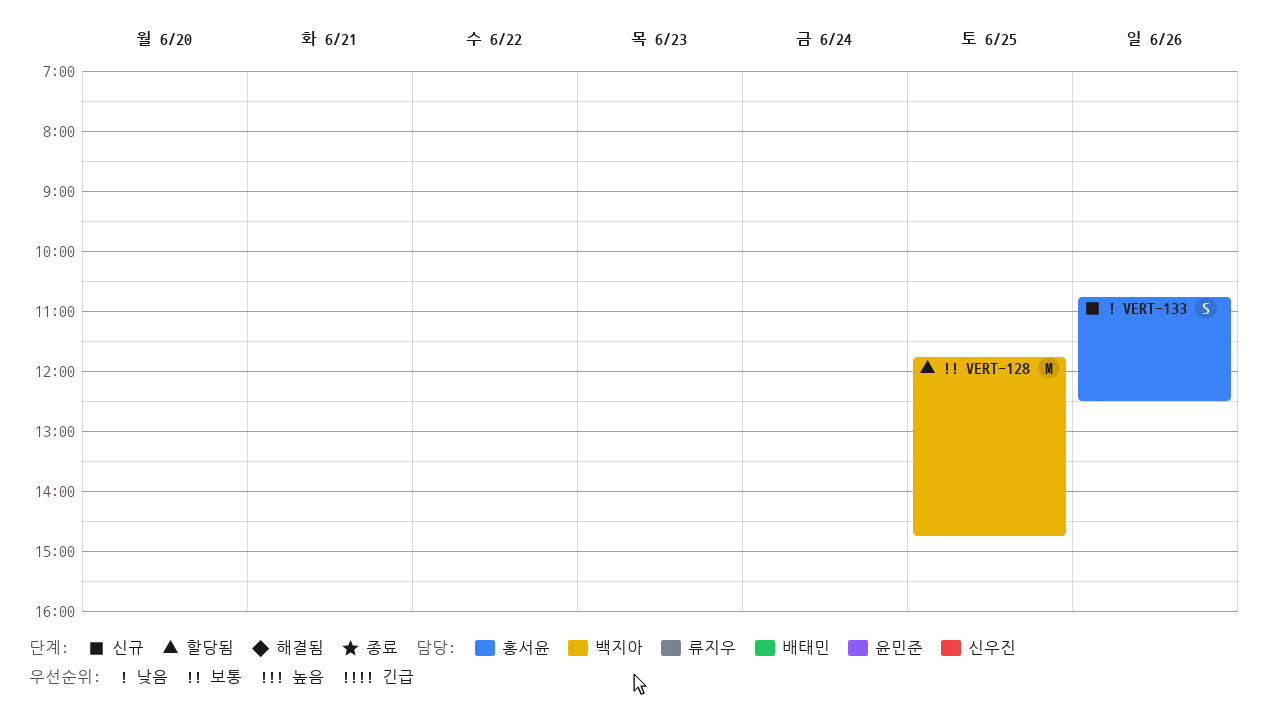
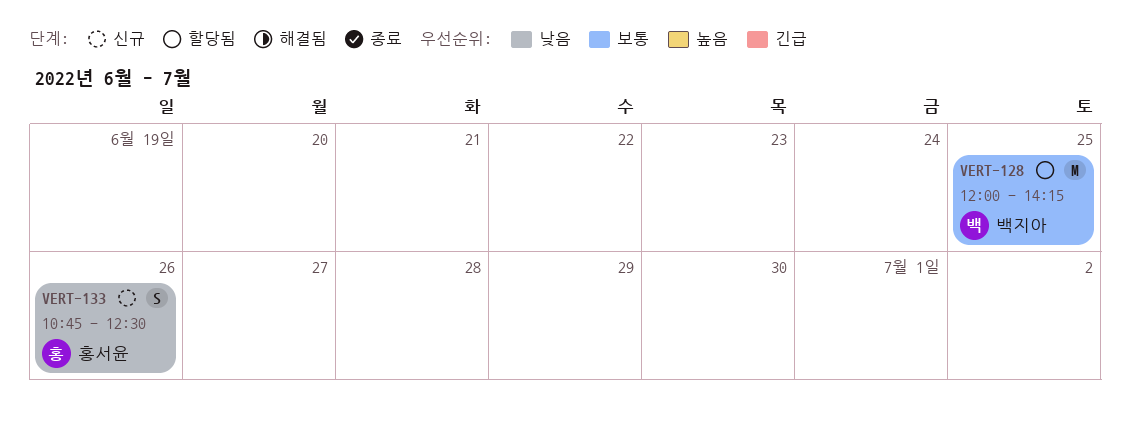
VERT-128, begins: 11:45 -> 12:00
VERT-128, ends: 14:45 -> 14:15

